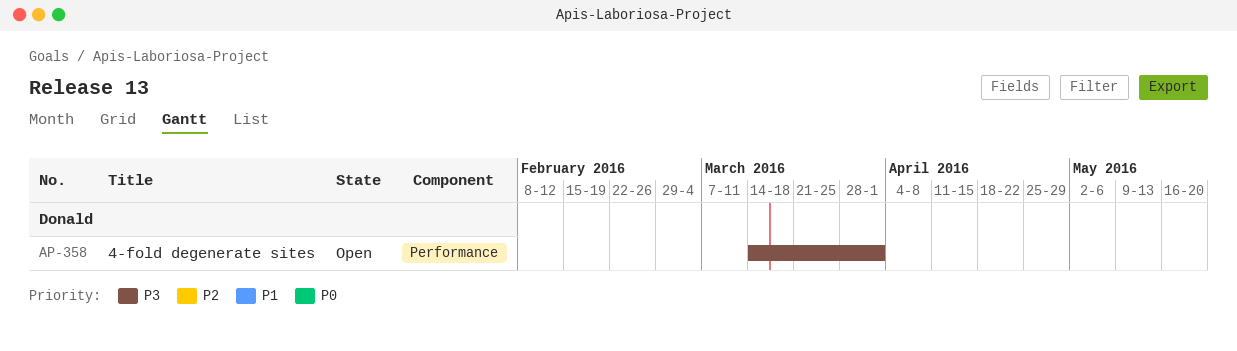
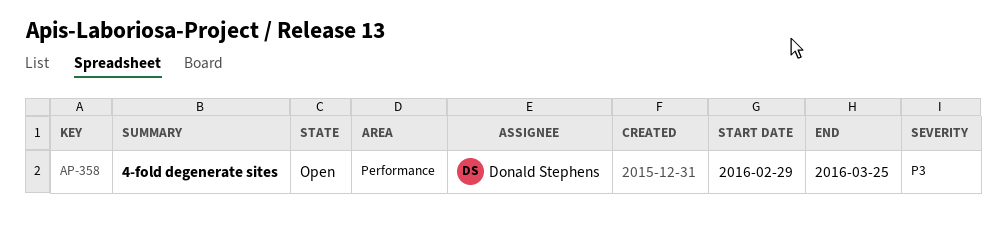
AP-358, start: Mar 14 -> Feb 29
AP-358, due: Apr 1 -> Mar 25

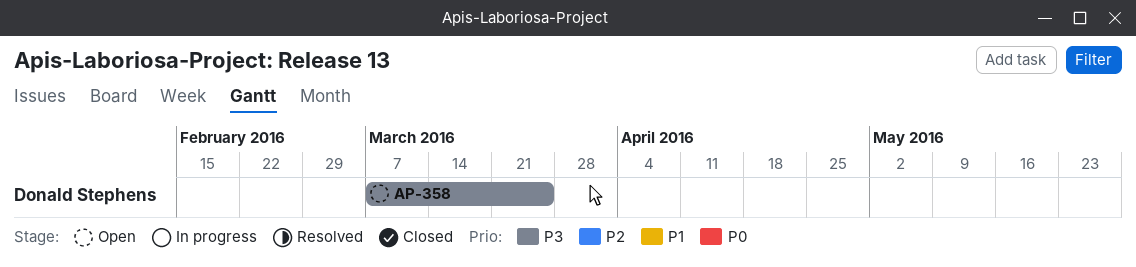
AP-358, start: Feb 29 -> Mar 7

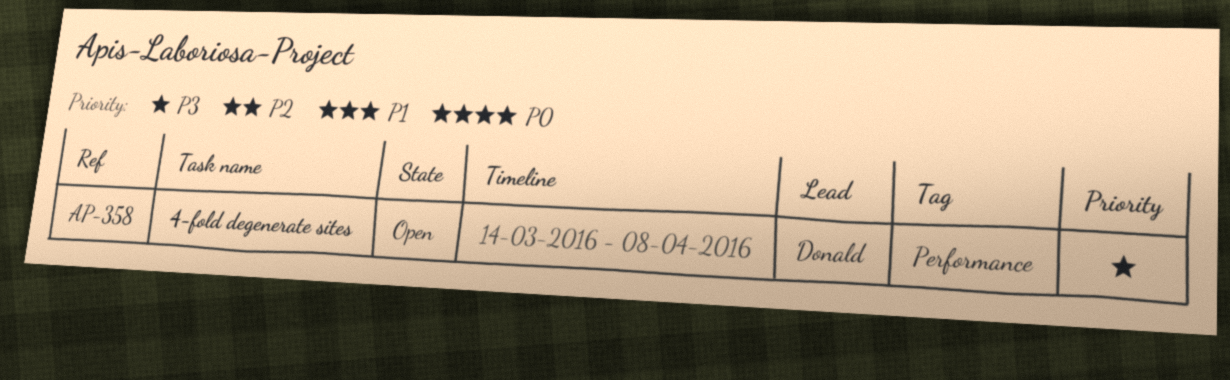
AP-358, start: Mar 7 -> Mar 14
AP-358, due: Mar 25 -> Apr 8

